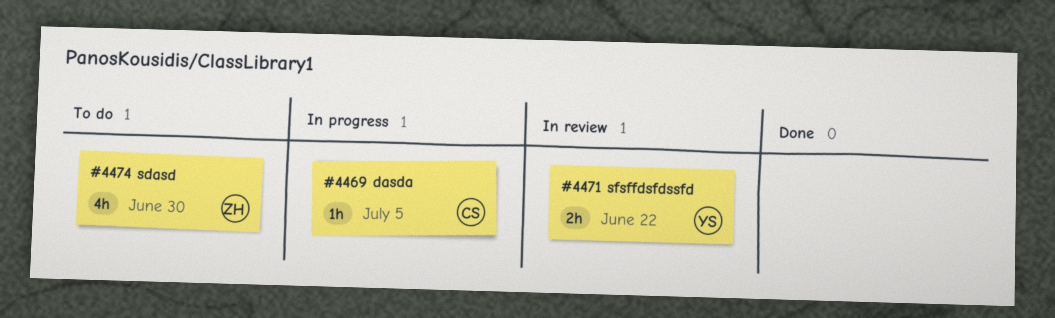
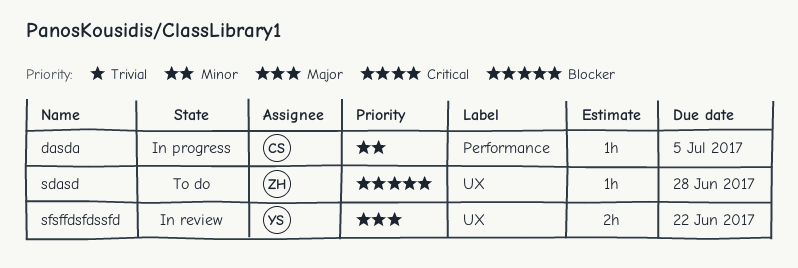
sdasd, estimate: 4h -> 1h
sdasd, due: Jun 30 -> Jun 28

